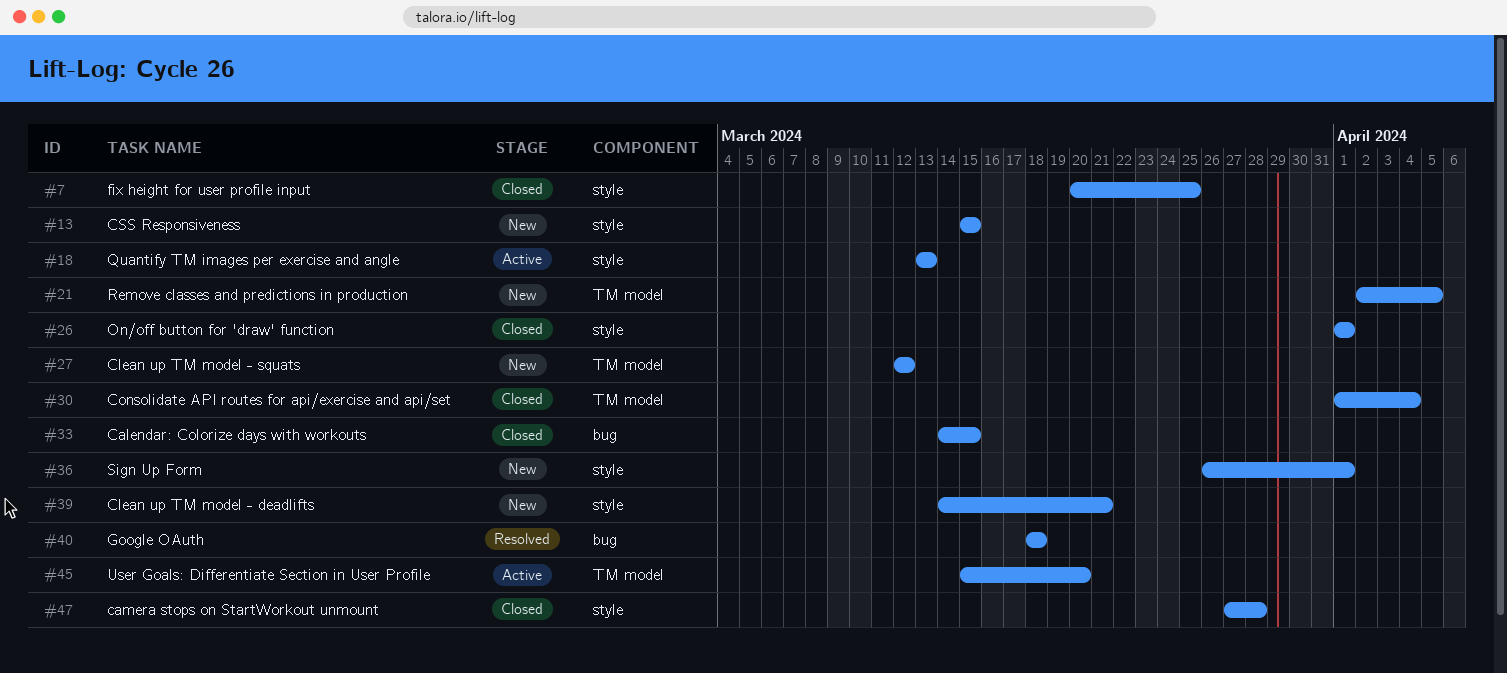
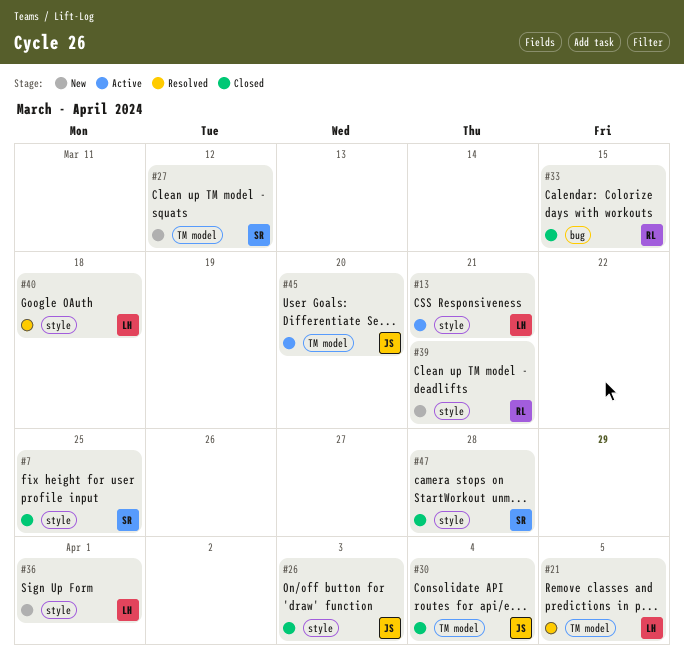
#13, status: New -> Active
#13, due: Mar 15 -> Mar 21
#18: present -> none
#21, status: New -> Resolved
#26, due: Apr 1 -> Apr 3
#40, label: bug -> style

